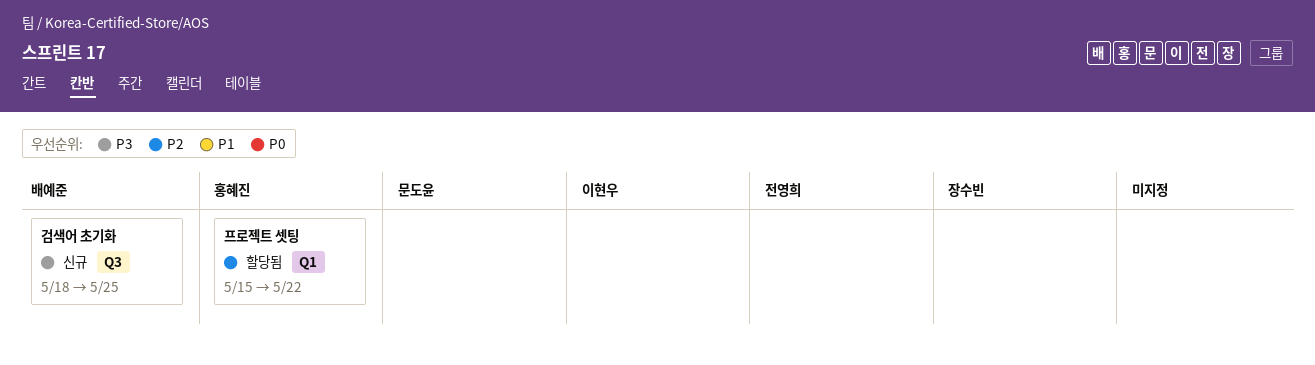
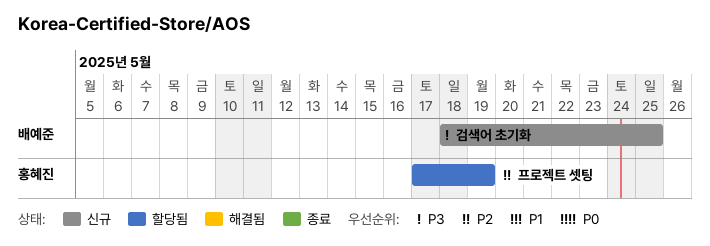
프로젝트 셋팅, start: May 15 -> May 17
프로젝트 셋팅, due: May 22 -> May 19

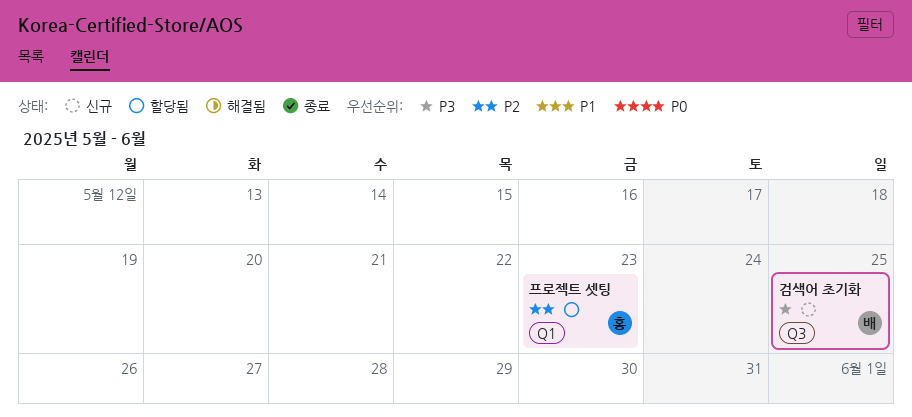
프로젝트 셋팅, due: May 19 -> May 23

